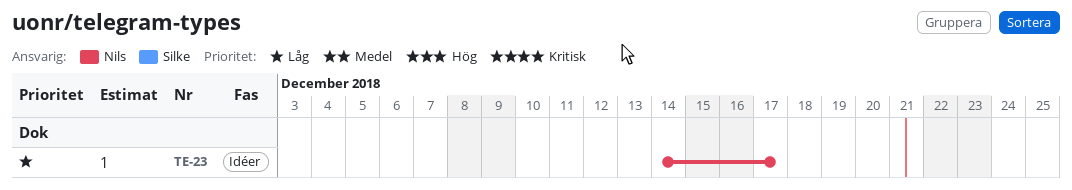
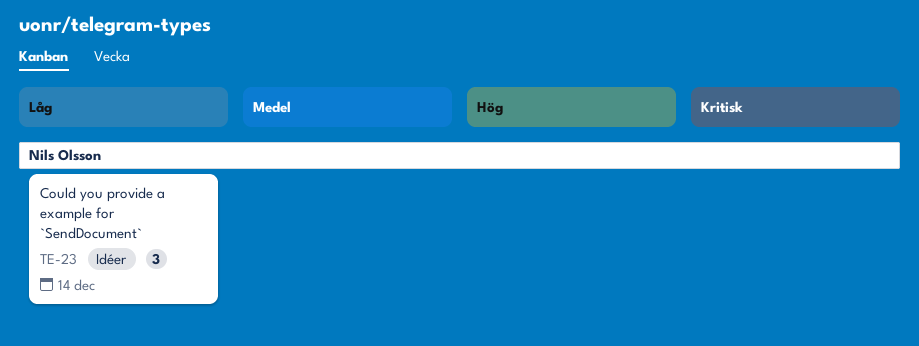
TE-23, estimate: 1 -> 3
TE-23, due: Dec 17 -> Dec 14

